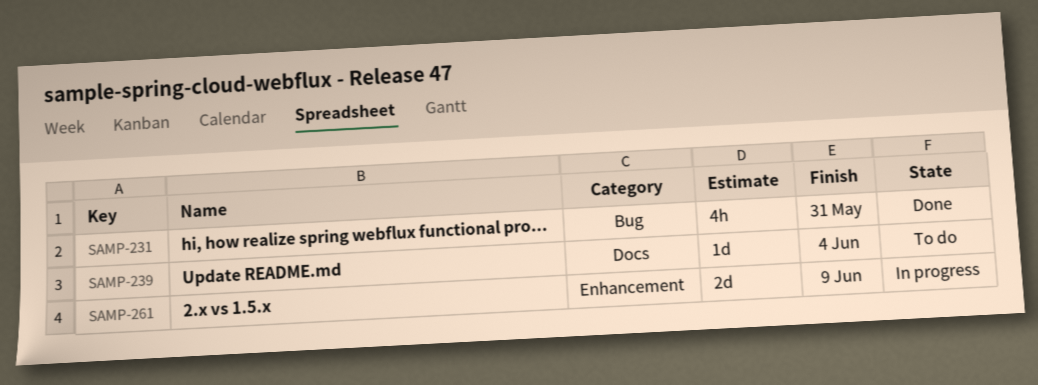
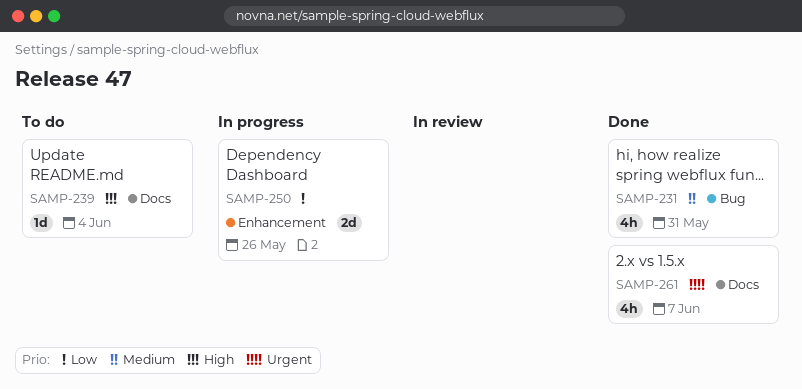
SAMP-250: none -> present
SAMP-261, status: In progress -> Done
SAMP-261, label: Enhancement -> Docs
SAMP-261, estimate: 2d -> 4h
SAMP-261, due: Jun 9 -> Jun 7

